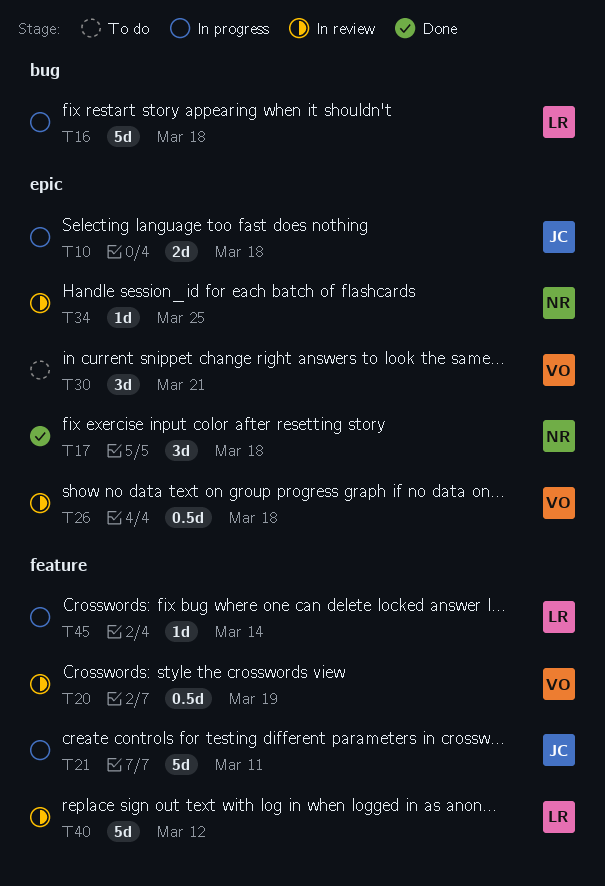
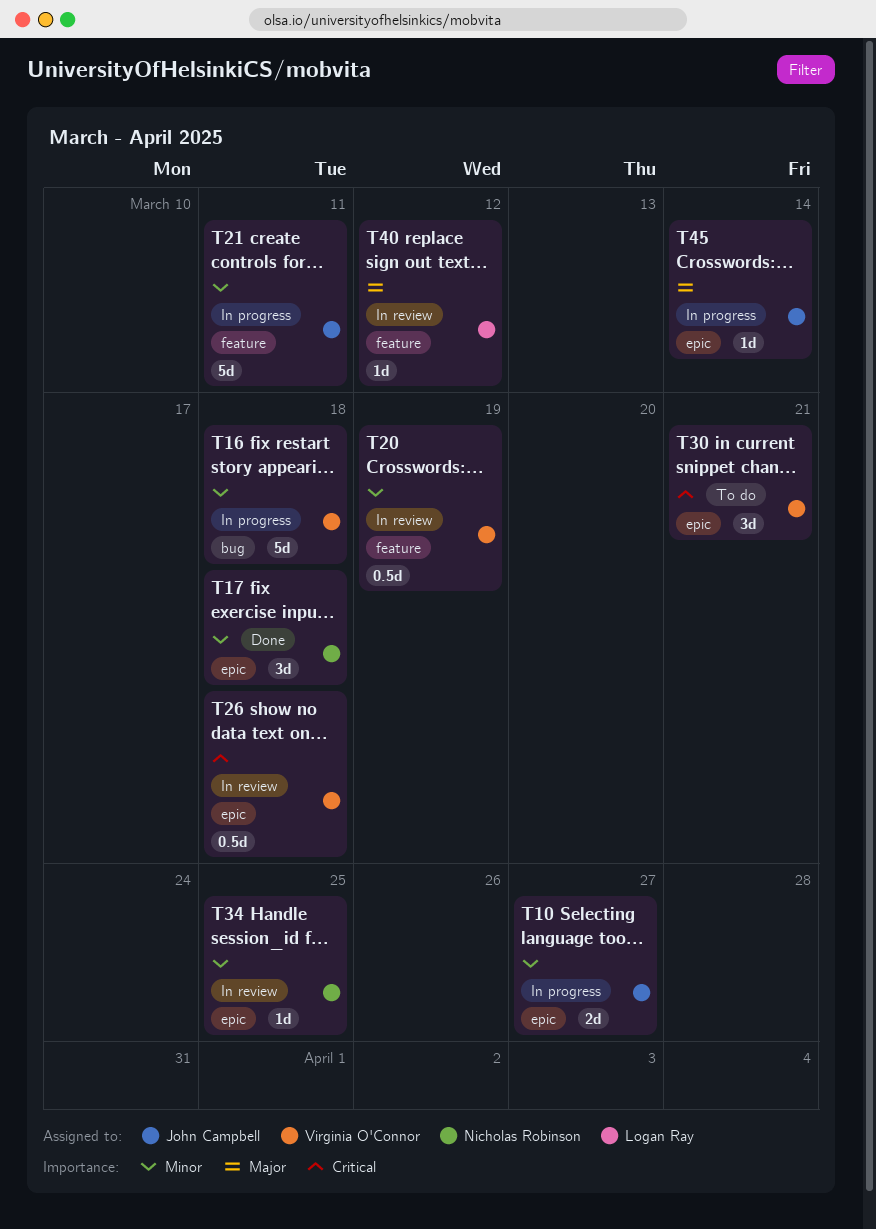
T10, due: Mar 18 -> Mar 27
T16, owner: Logan Ray -> Virginia O'Connor
T40, estimate: 5d -> 1d
T45, owner: Logan Ray -> John Campbell
T45, label: feature -> epic

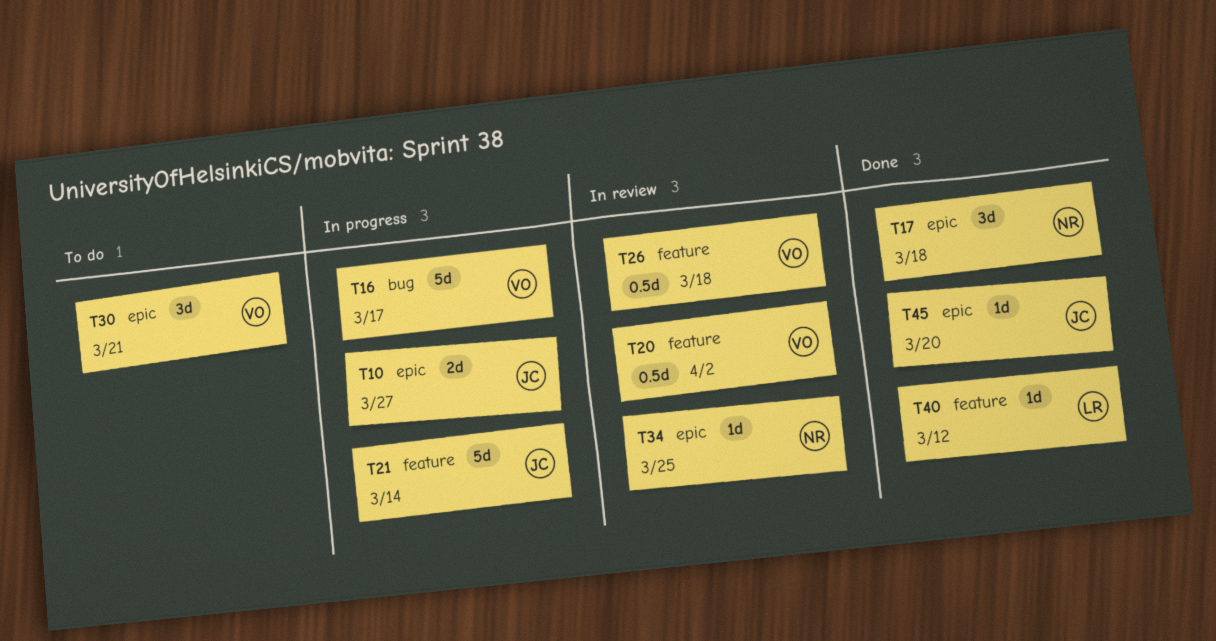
T16, due: Mar 18 -> Mar 17
T20, due: Mar 19 -> Apr 2
T21, due: Mar 11 -> Mar 14
T26, label: epic -> feature
T40, status: In review -> Done
T45, status: In progress -> Done
T45, due: Mar 14 -> Mar 20

